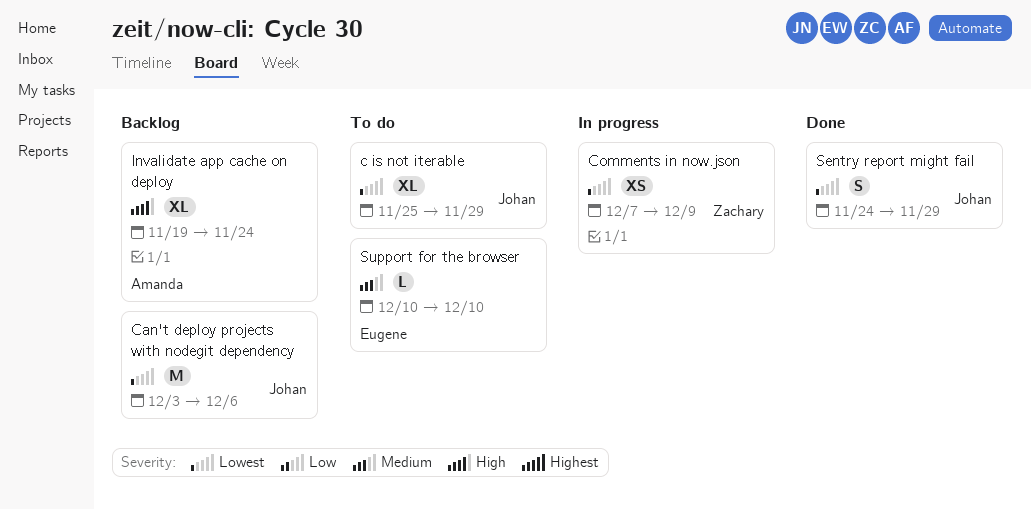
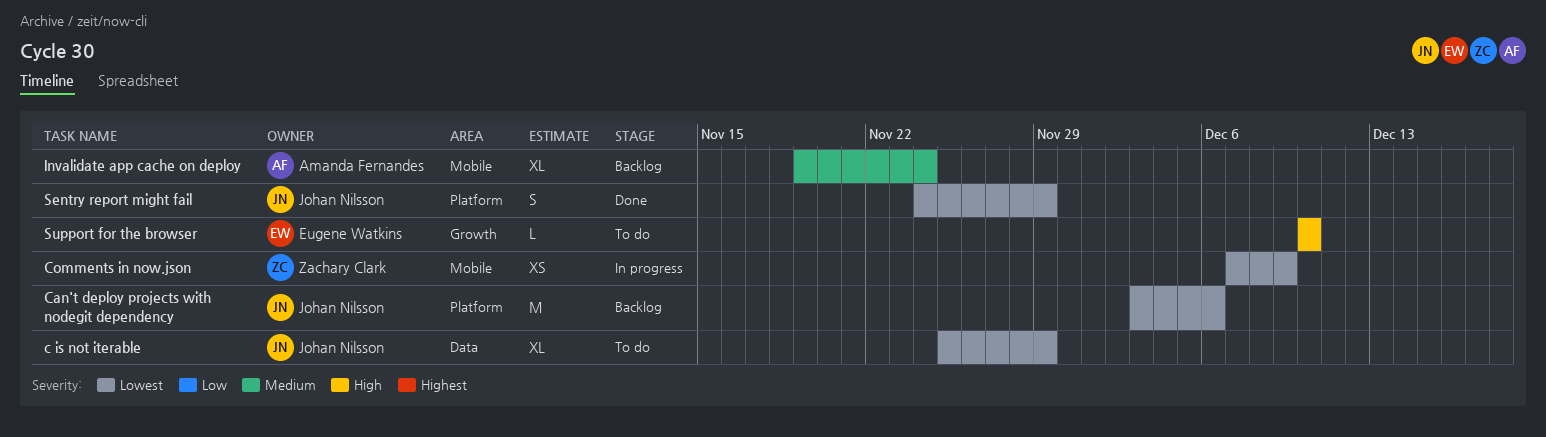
Invalidate app cache on deploy, priority: High -> Medium
Support for the browser, priority: Medium -> High

